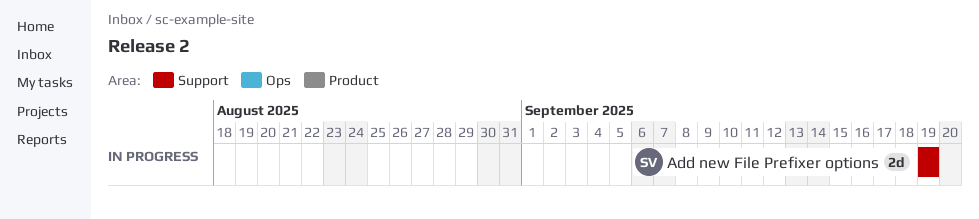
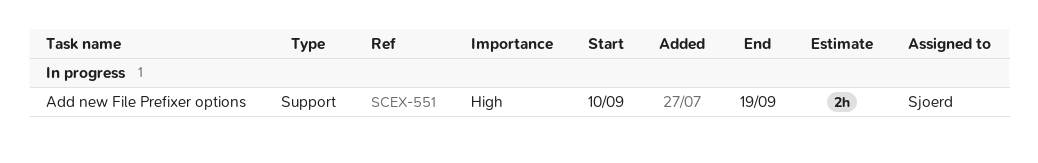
Add new File Prefixer options, estimate: 2d -> 2h
Add new File Prefixer options, start: Sep 19 -> Sep 10

